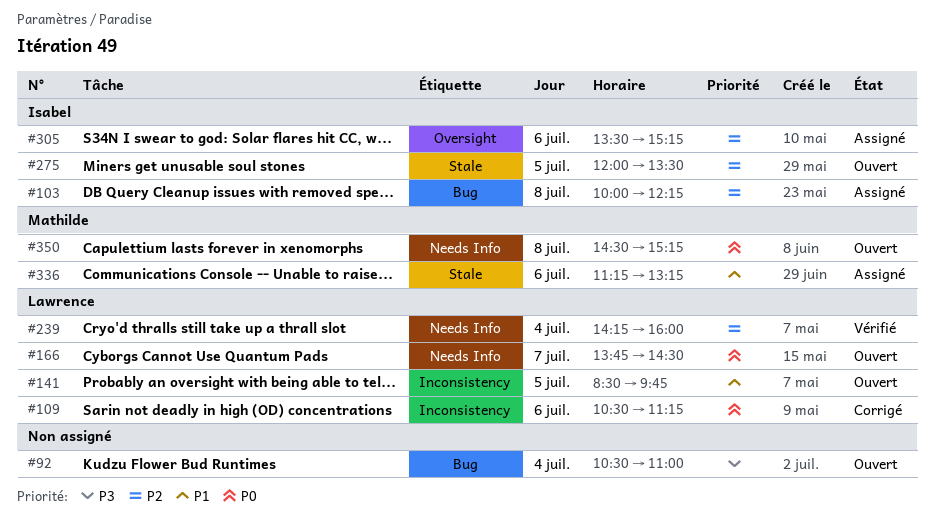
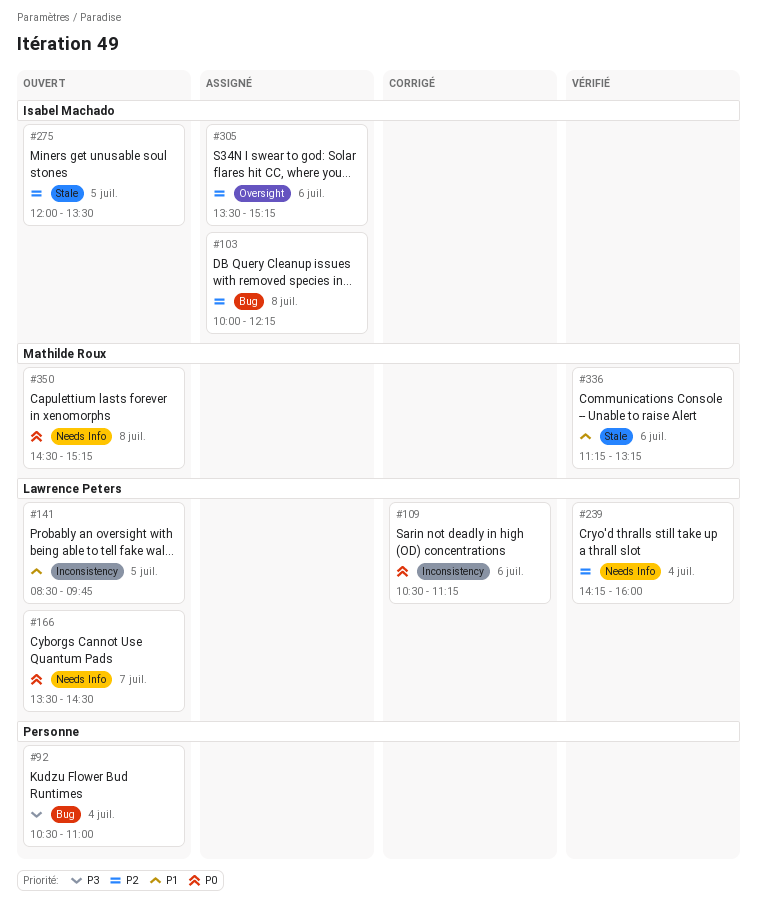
#166, begins: 13:45 -> 13:30
#336, status: Assigné -> Vérifié

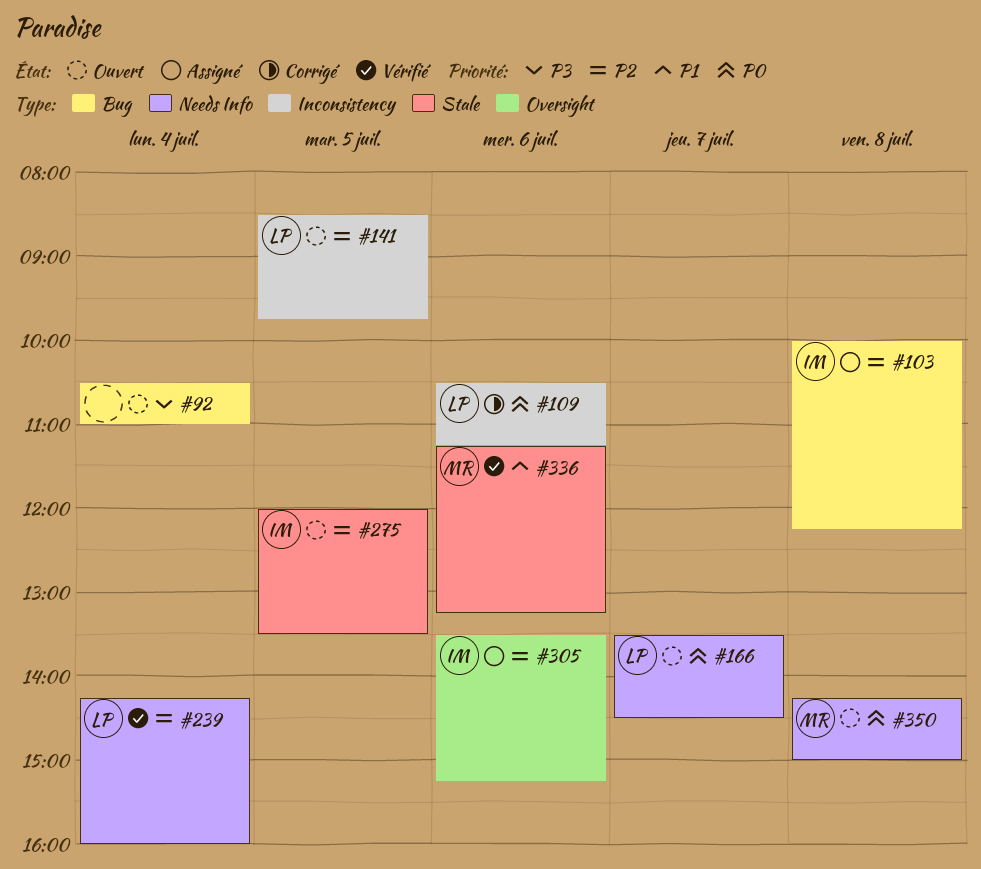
#141, priority: P1 -> P2
#350, begins: 14:30 -> 14:15
#350, ends: 15:15 -> 15:00

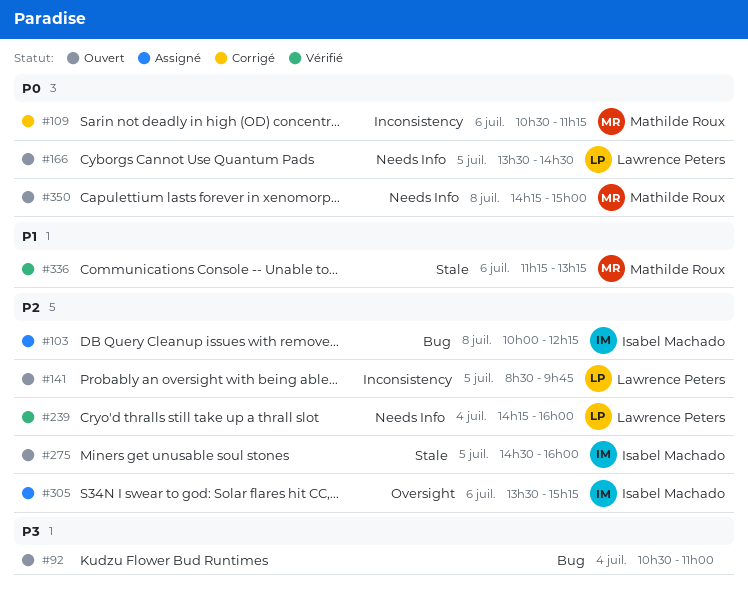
#109, owner: Lawrence Peters -> Mathilde Roux
#166, day: Jul 7 -> Jul 5
#275, begins: 12:00 -> 14:30
#275, ends: 13:30 -> 16:00

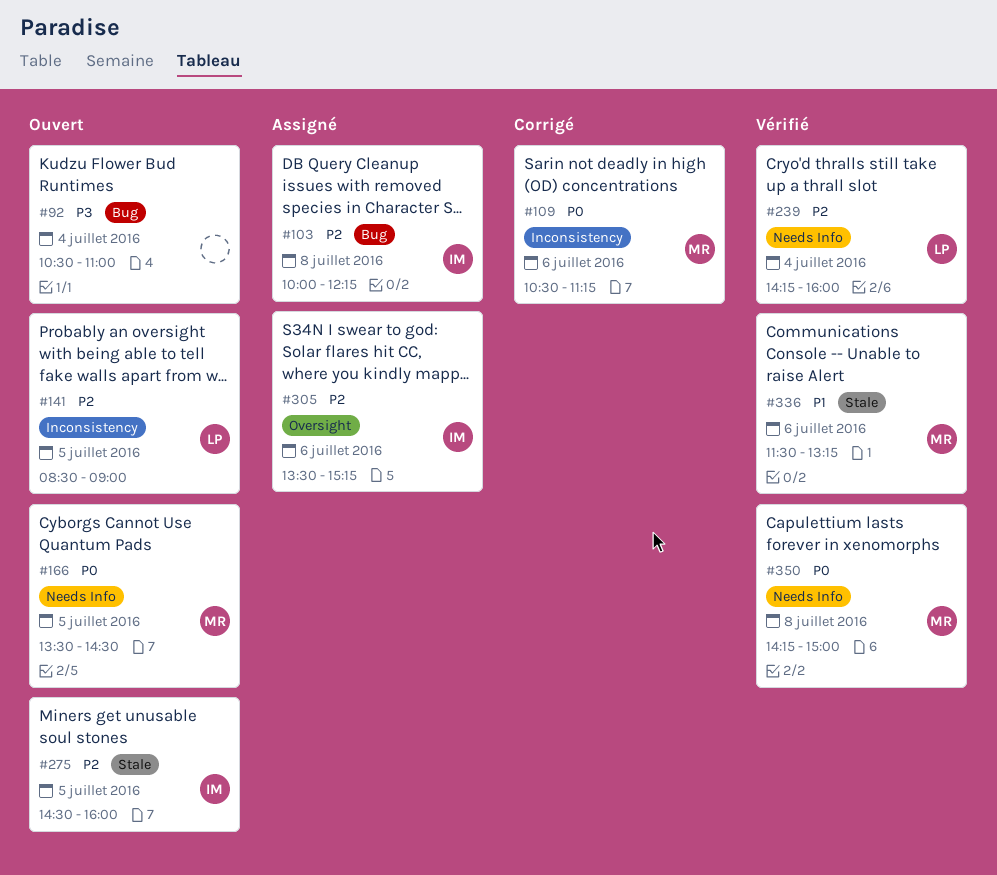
#141, ends: 09:45 -> 09:00
#166, owner: Lawrence Peters -> Mathilde Roux
#336, begins: 11:15 -> 11:30
#350, status: Ouvert -> Vérifié

